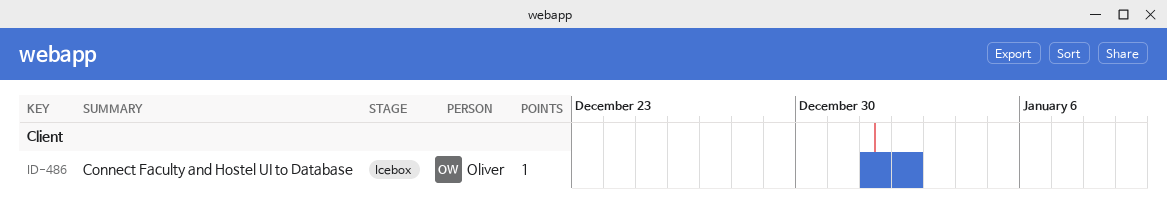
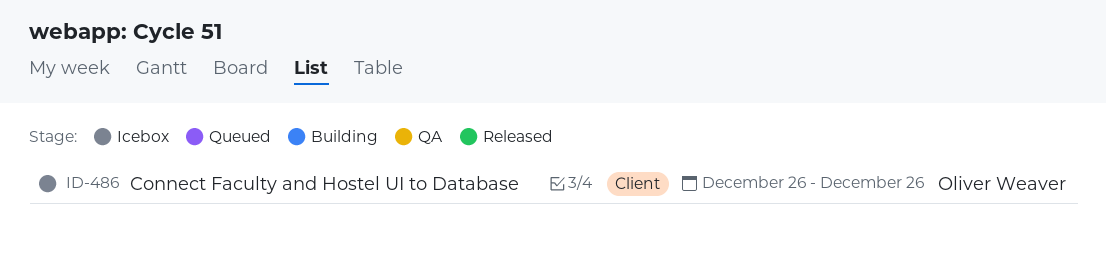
ID-486, start: Jan 1 -> Dec 26
ID-486, due: Jan 2 -> Dec 26

